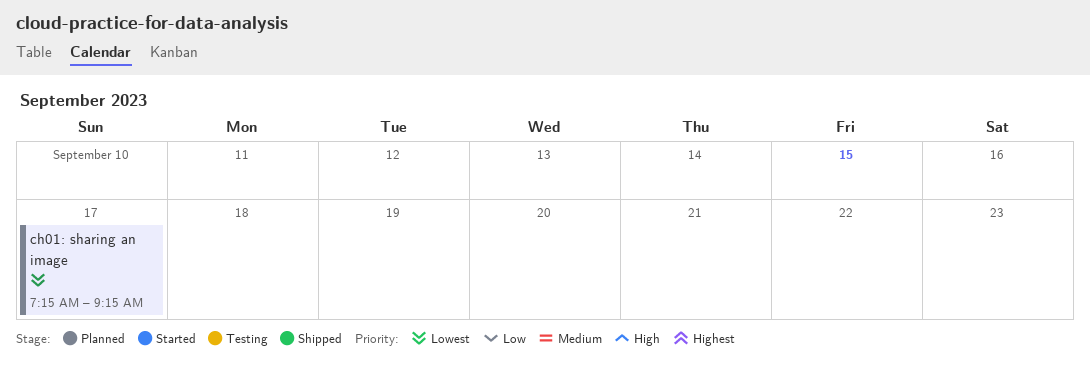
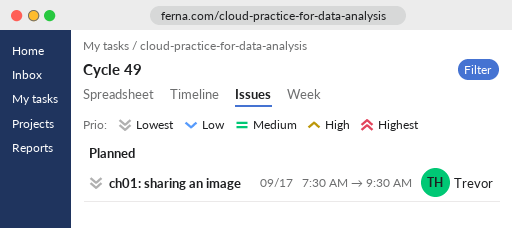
ch01: sharing an image, begins: 07:15 -> 07:30
ch01: sharing an image, ends: 09:15 -> 09:30

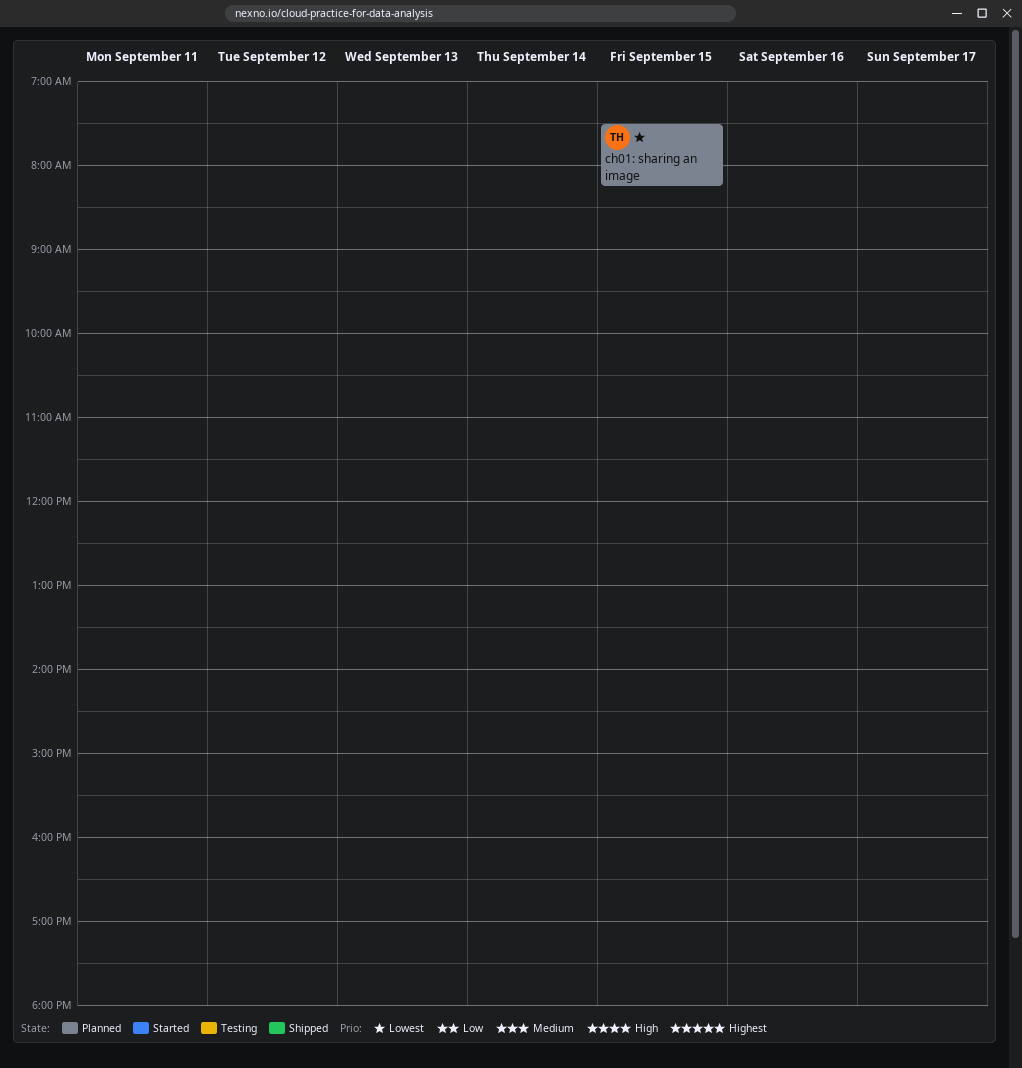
ch01: sharing an image, day: Sep 17 -> Sep 15
ch01: sharing an image, ends: 09:30 -> 08:15

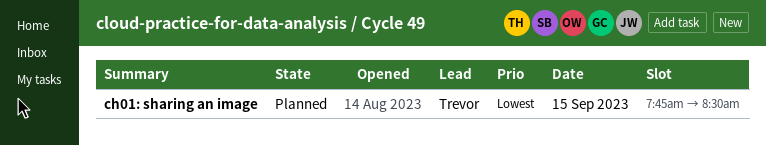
ch01: sharing an image, begins: 07:30 -> 07:45
ch01: sharing an image, ends: 08:15 -> 08:30

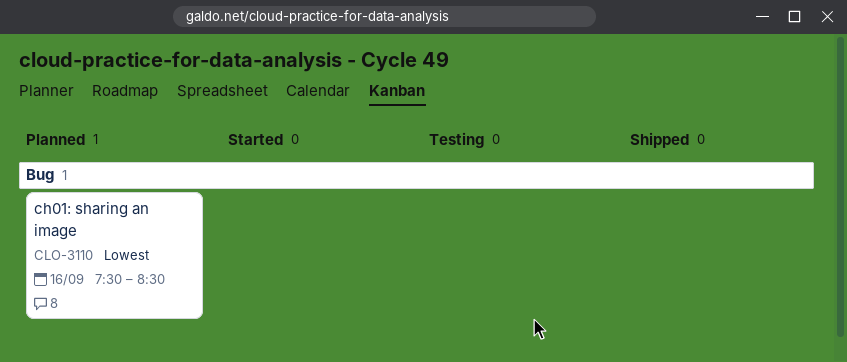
ch01: sharing an image, day: Sep 15 -> Sep 16
ch01: sharing an image, begins: 07:45 -> 07:30

